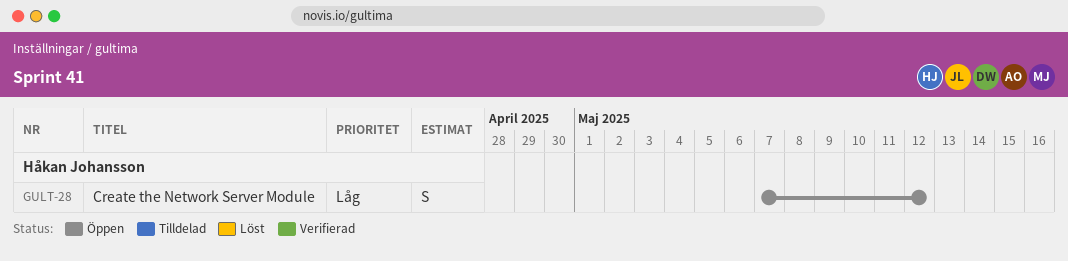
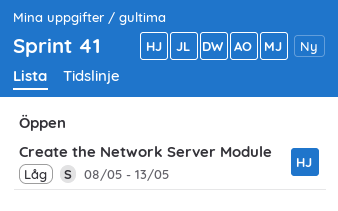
Create the Network Server Module, start: May 7 -> May 8
Create the Network Server Module, due: May 12 -> May 13

